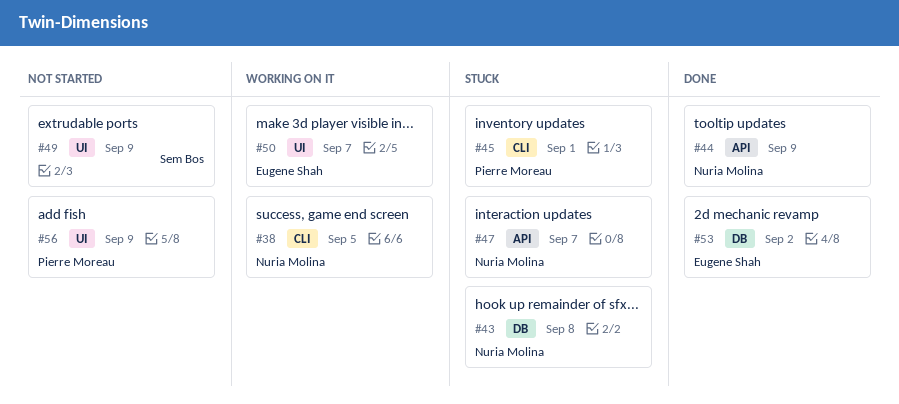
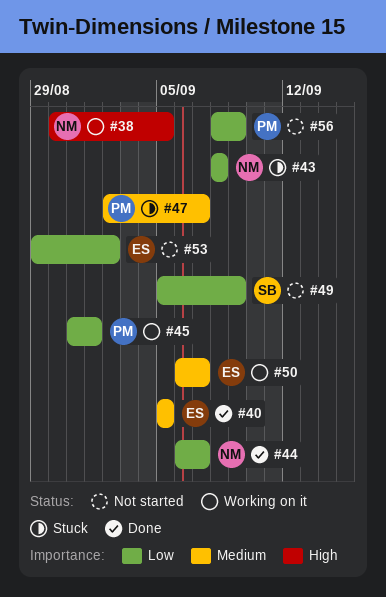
#40: none -> present
#44, due: Sep 9 -> Sep 7
#45, status: Stuck -> Working on it
#47, owner: Nuria Molina -> Pierre Moreau
#53, status: Done -> Not started

